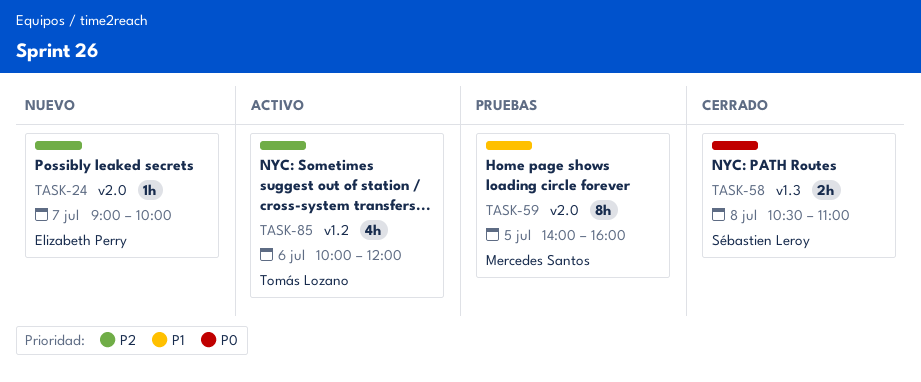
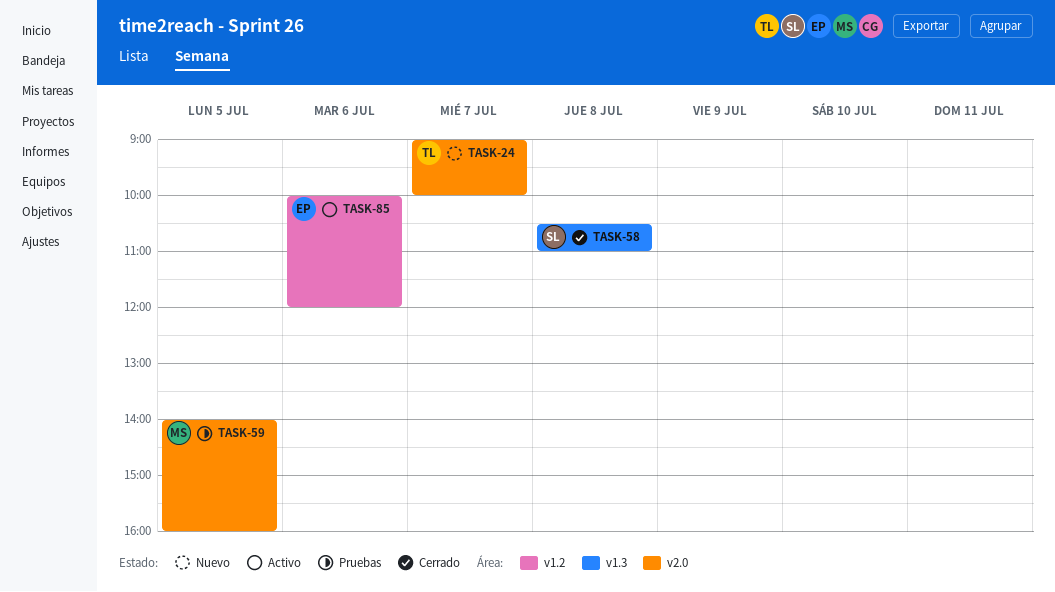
TASK-24, owner: Elizabeth Perry -> Tomás Lozano
TASK-85, owner: Tomás Lozano -> Elizabeth Perry

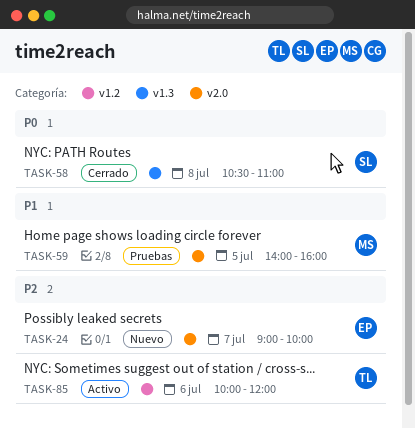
TASK-24, owner: TL -> EP
TASK-85, owner: EP -> TL

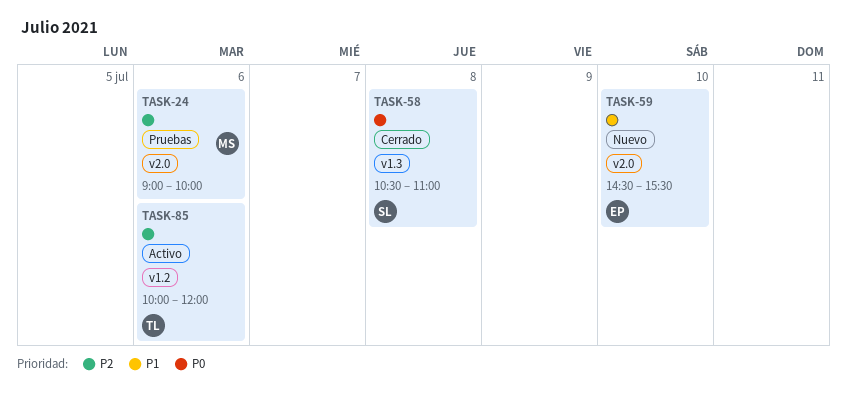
TASK-24, status: Nuevo -> Pruebas
TASK-24, owner: EP -> MS
TASK-24, day: Jul 7 -> Jul 6
TASK-59, status: Pruebas -> Nuevo
TASK-59, owner: MS -> EP
TASK-59, day: Jul 5 -> Jul 10
TASK-59, begins: 14:00 -> 14:30
TASK-59, ends: 16:00 -> 15:30

